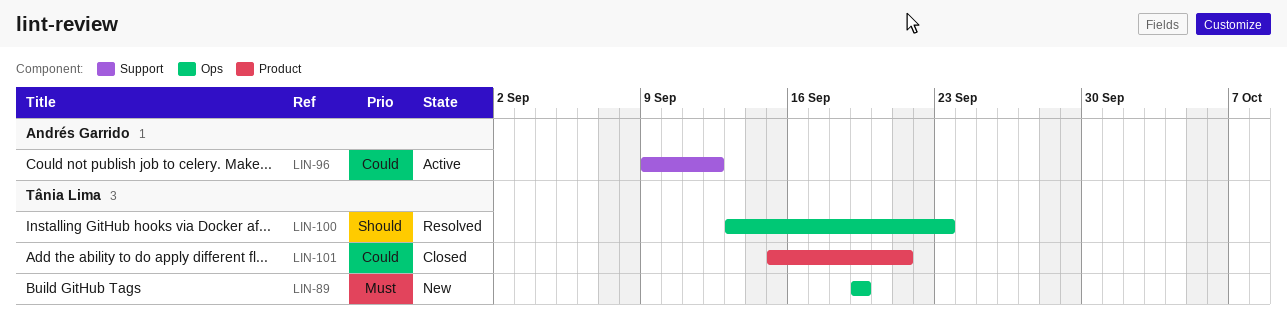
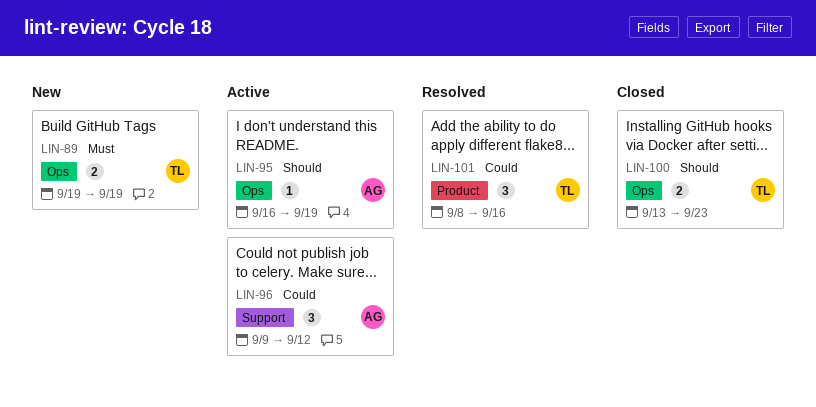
LIN-95: none -> present
LIN-100, status: Resolved -> Closed
LIN-101, status: Closed -> Resolved
LIN-101, start: Sep 15 -> Sep 8
LIN-101, due: Sep 21 -> Sep 16

